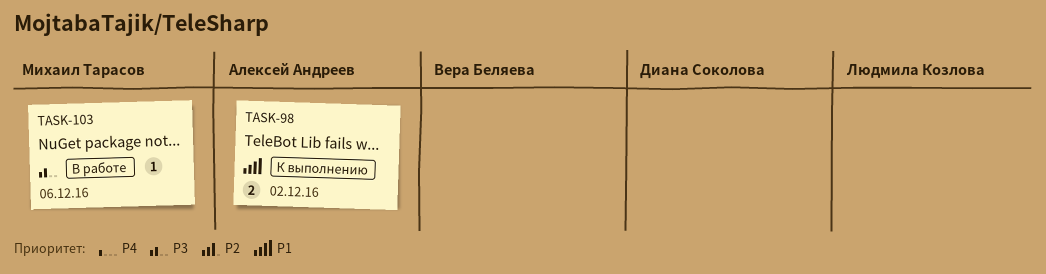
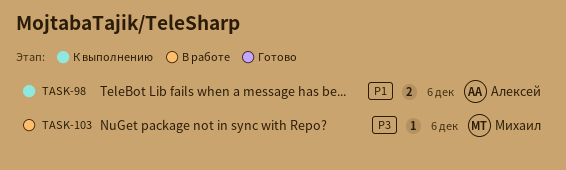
TASK-98, due: Dec 2 -> Dec 6

